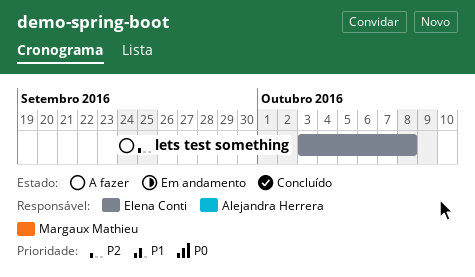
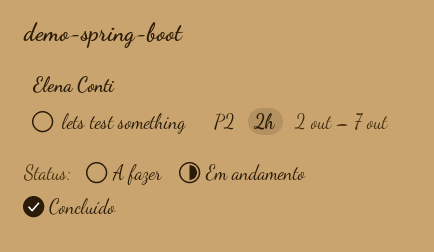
lets test something, start: Oct 3 -> Oct 2
lets test something, due: Oct 8 -> Oct 7

